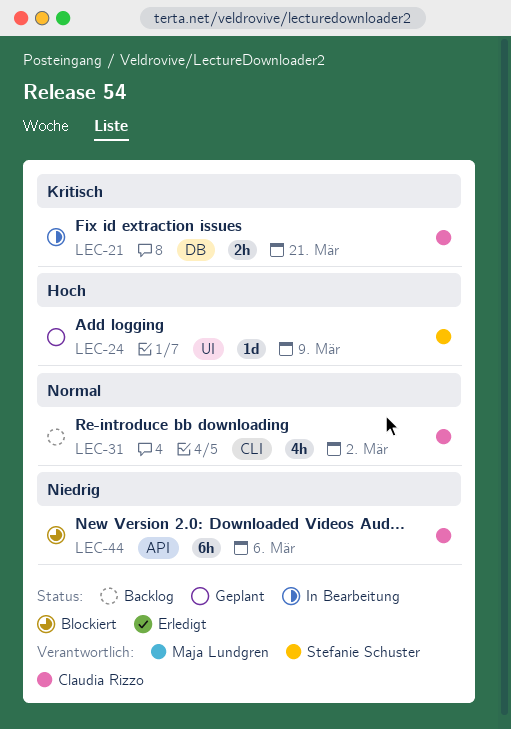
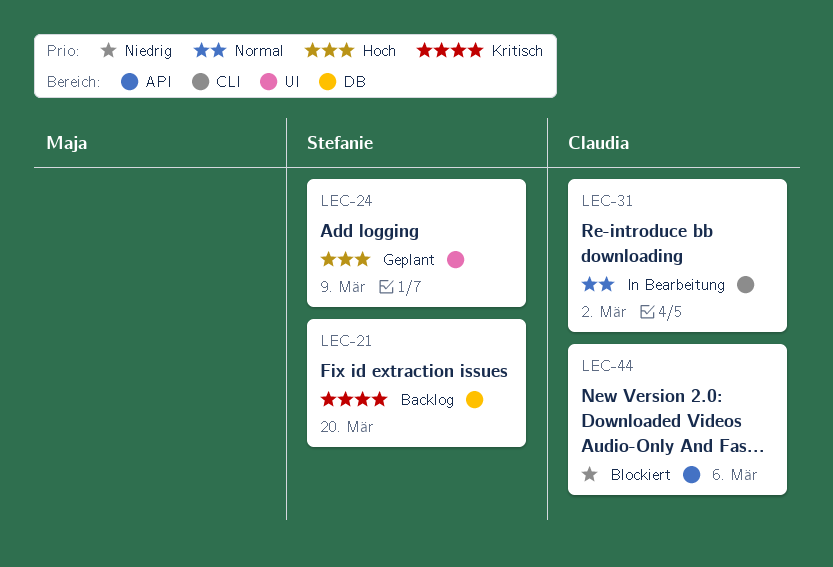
LEC-21, status: In Bearbeitung -> Backlog
LEC-21, owner: Claudia Rizzo -> Stefanie Schuster
LEC-21, due: Mar 21 -> Mar 20
LEC-31, status: Backlog -> In Bearbeitung

